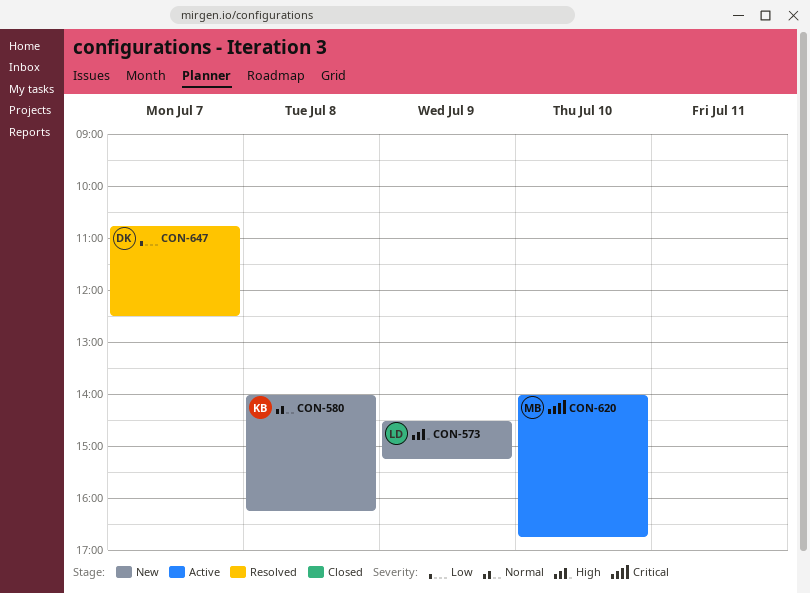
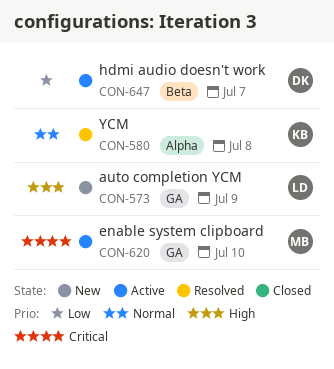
CON-580, status: New -> Resolved
CON-647, status: Resolved -> Active

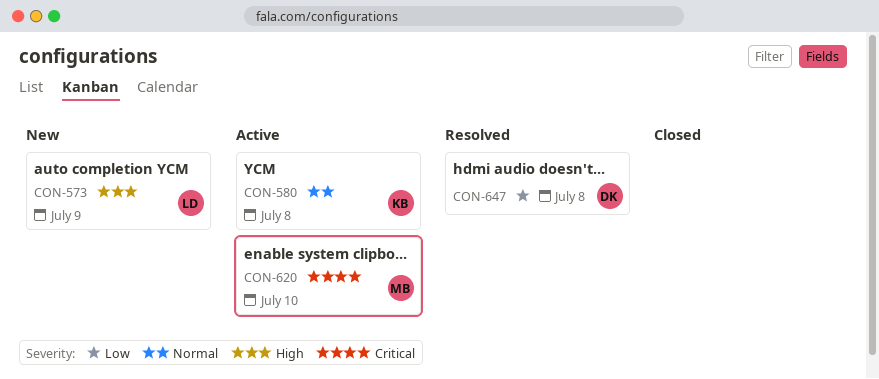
CON-580, status: Resolved -> Active
CON-647, status: Active -> Resolved
CON-647, day: Jul 7 -> Jul 8

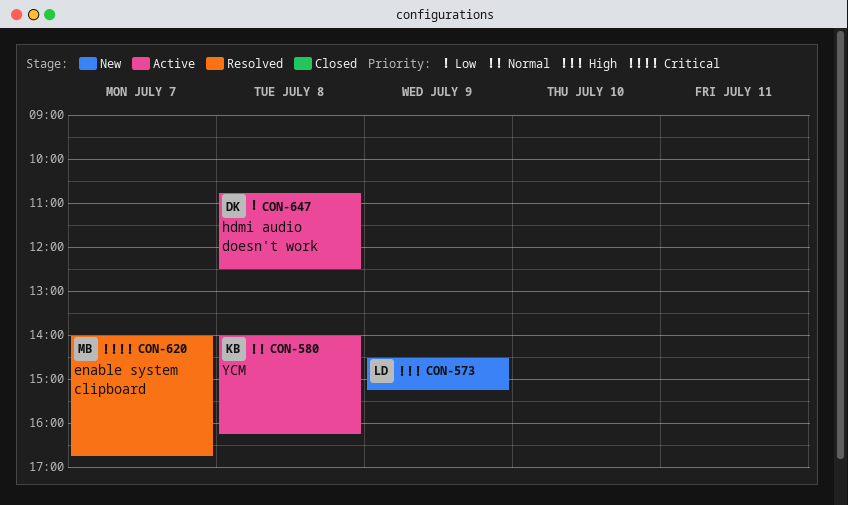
CON-620, status: Active -> Resolved
CON-620, day: Jul 10 -> Jul 7
CON-647, status: Resolved -> Active

